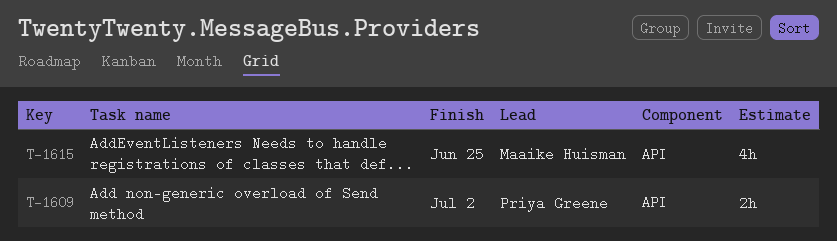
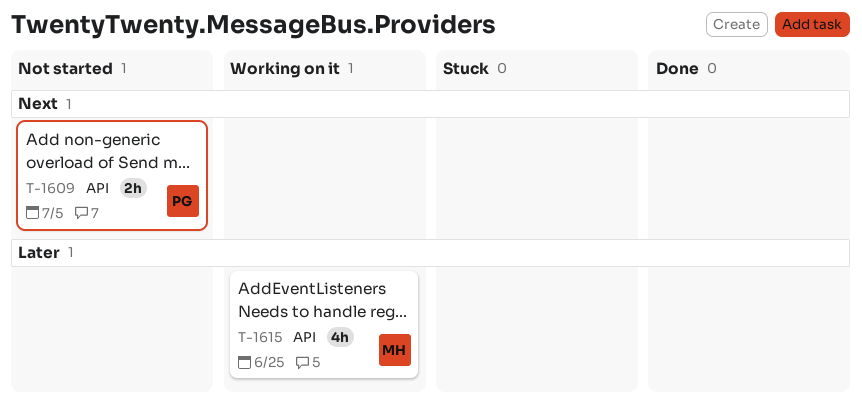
T-1609, due: Jul 2 -> Jul 5

